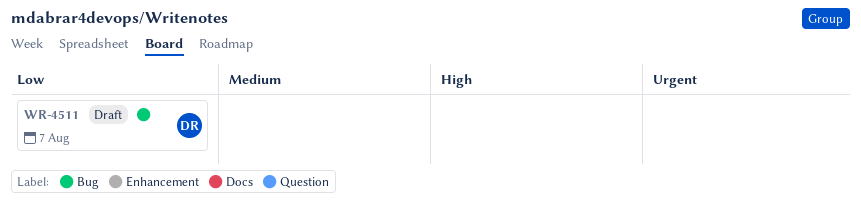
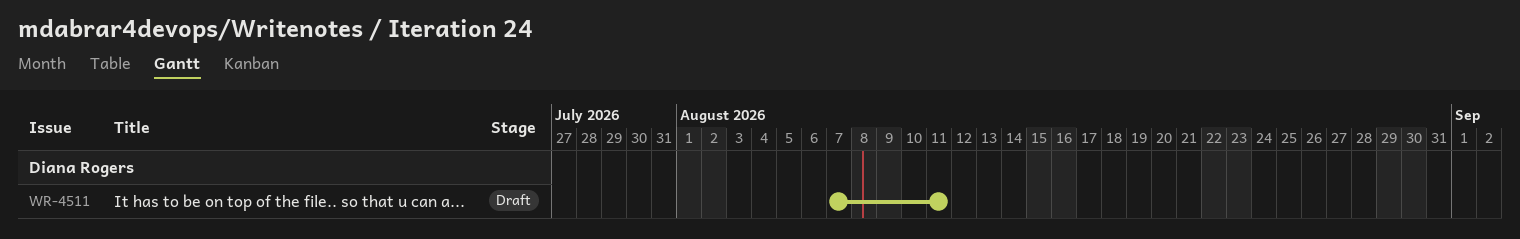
WR-4511, due: Aug 7 -> Aug 11

